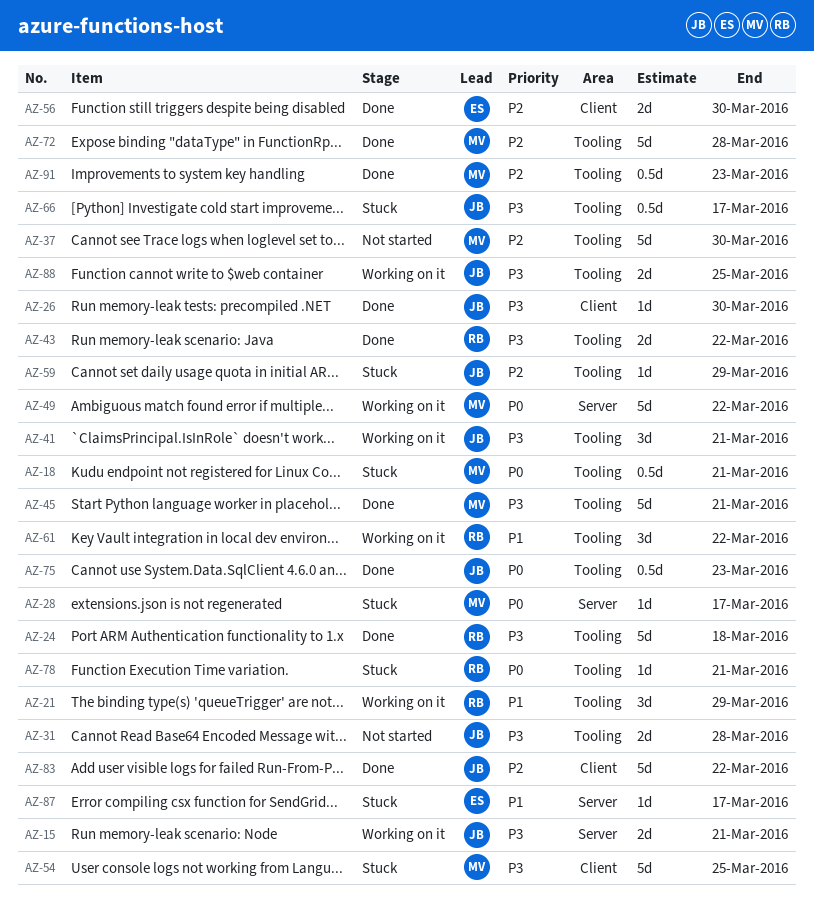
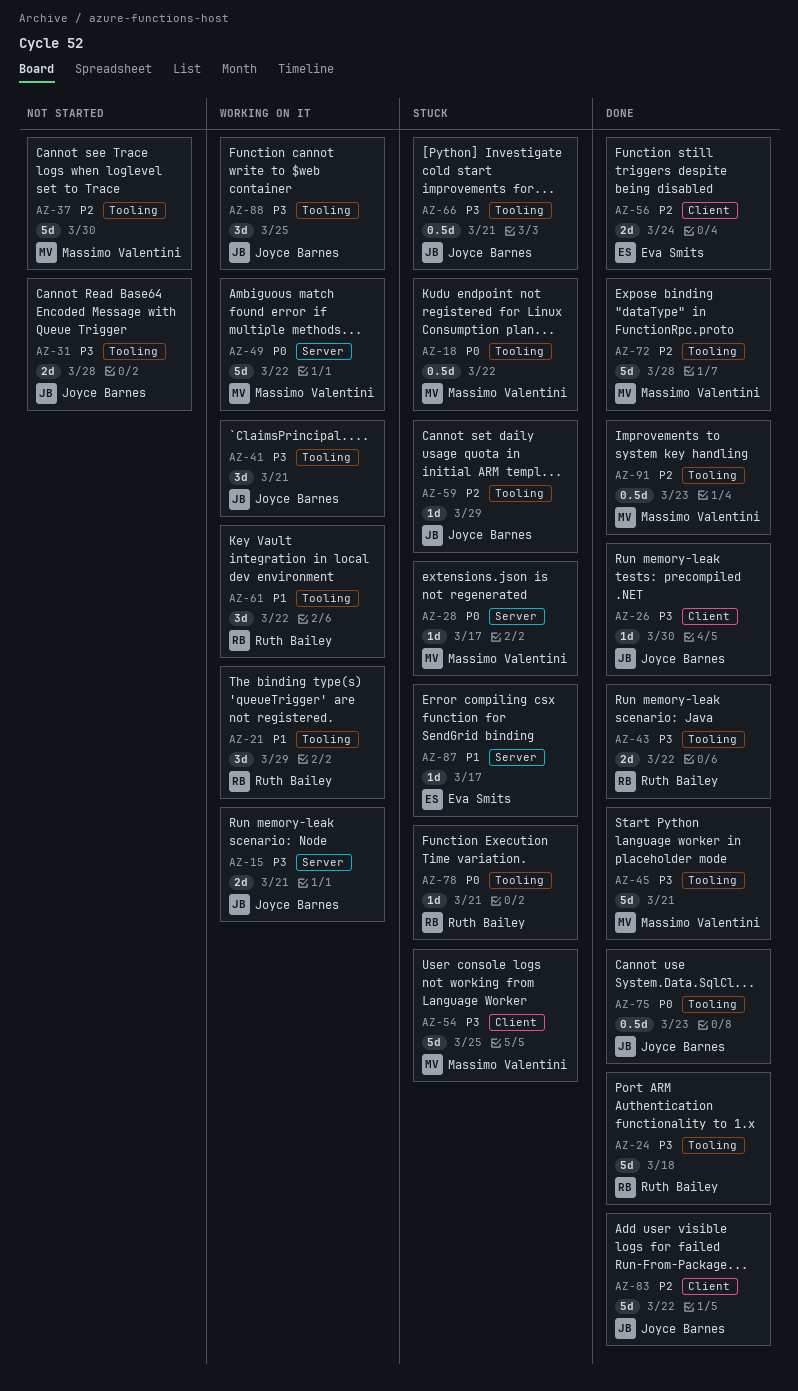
AZ-18, due: Mar 21 -> Mar 22
AZ-56, due: Mar 30 -> Mar 24
AZ-66, due: Mar 17 -> Mar 21
AZ-88, estimate: 2d -> 3d

